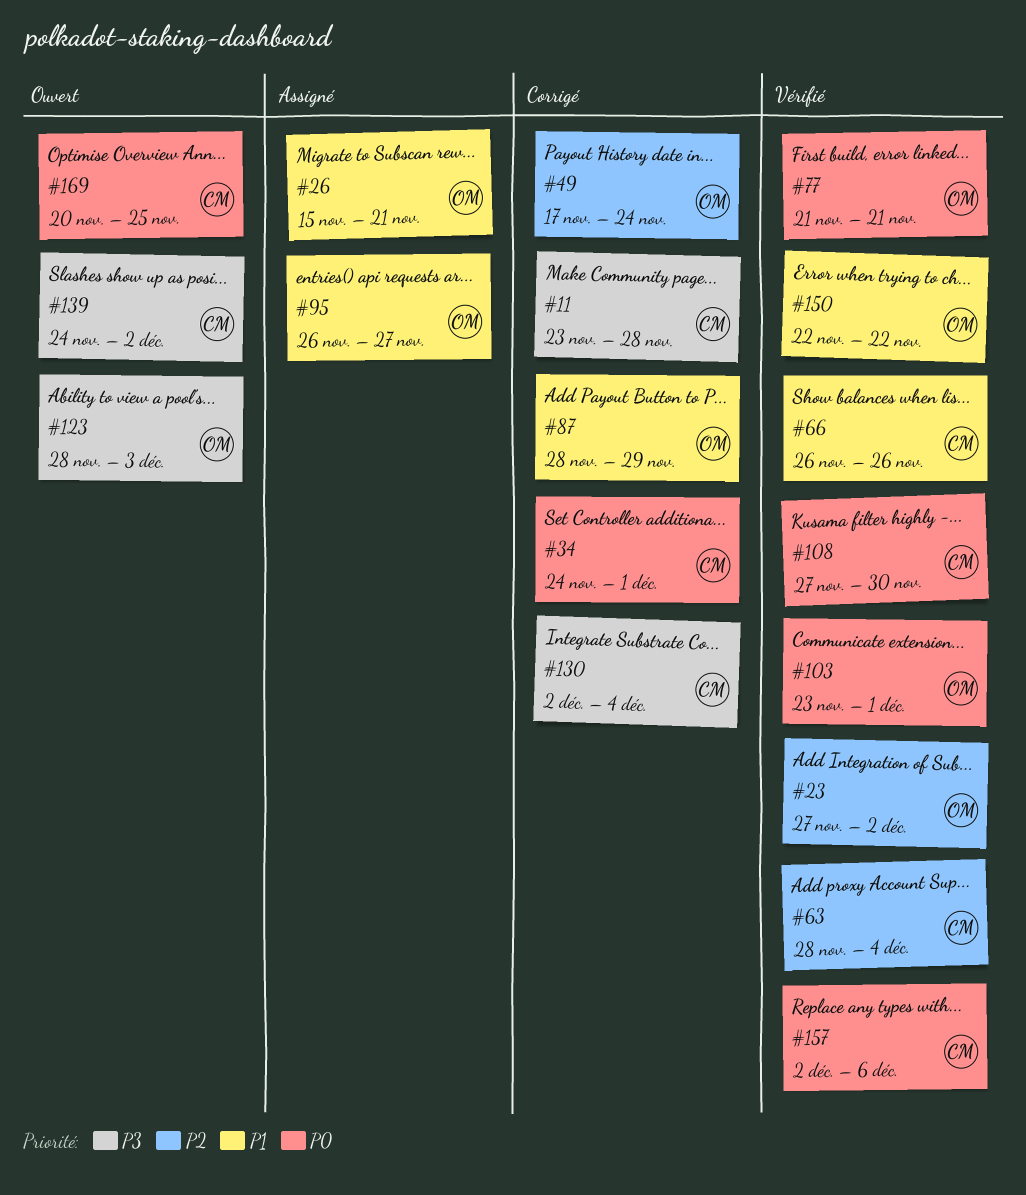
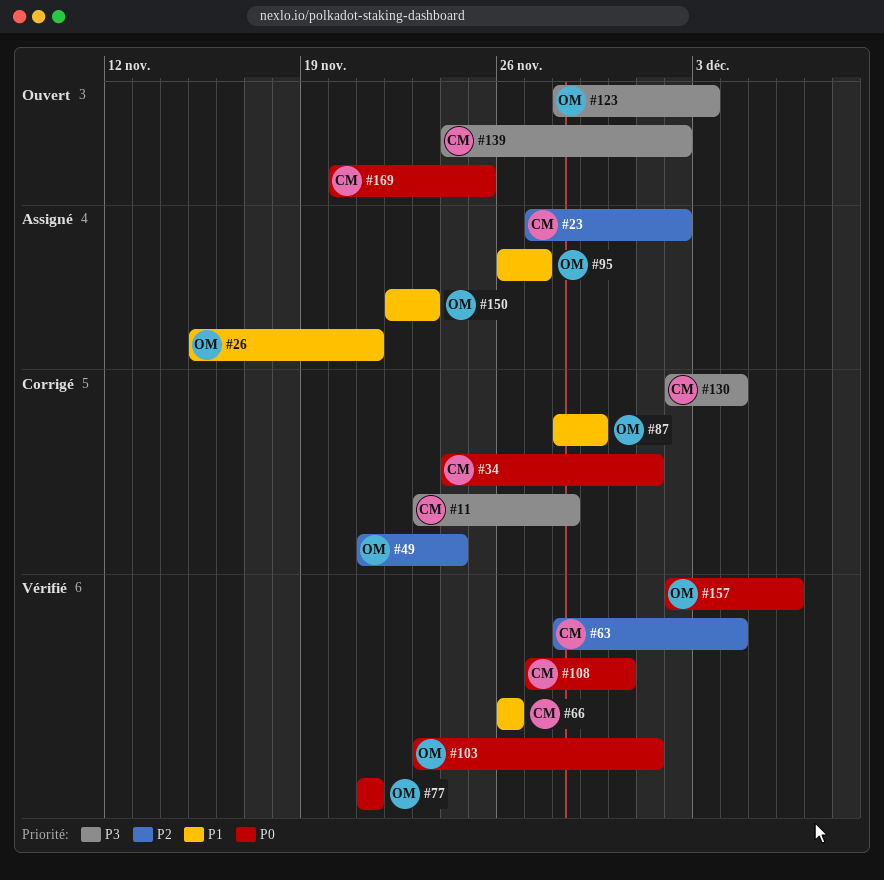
#23, status: Vérifié -> Assigné
#23, owner: OM -> CM
#49, start: Nov 17 -> Nov 21
#150, status: Vérifié -> Assigné
#150, due: Nov 22 -> Nov 23
#157, owner: CM -> OM

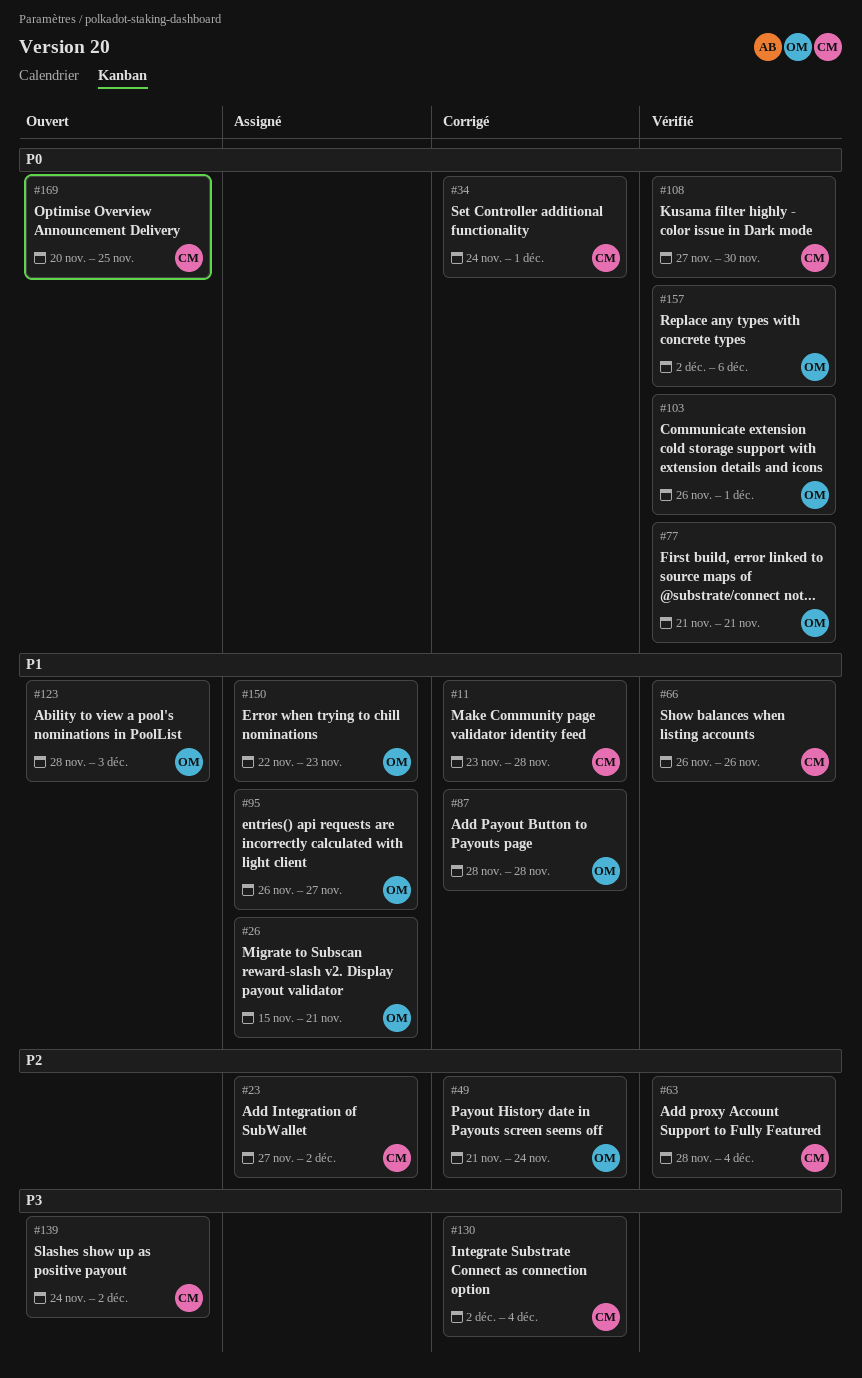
#11, priority: P3 -> P1
#87, due: Nov 29 -> Nov 28
#103, start: Nov 23 -> Nov 26
#123, priority: P3 -> P1

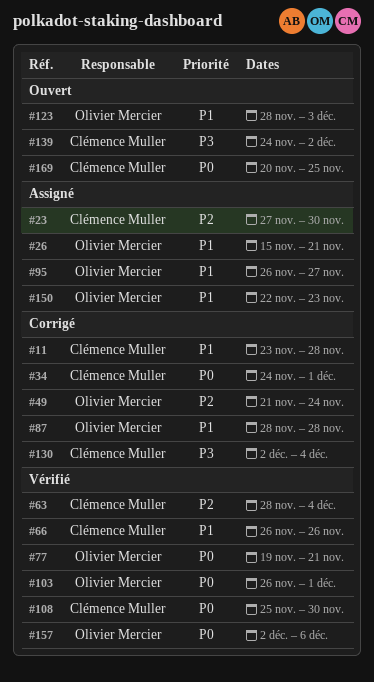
#23, due: Dec 2 -> Nov 30
#77, start: Nov 21 -> Nov 19
#108, start: Nov 27 -> Nov 25

